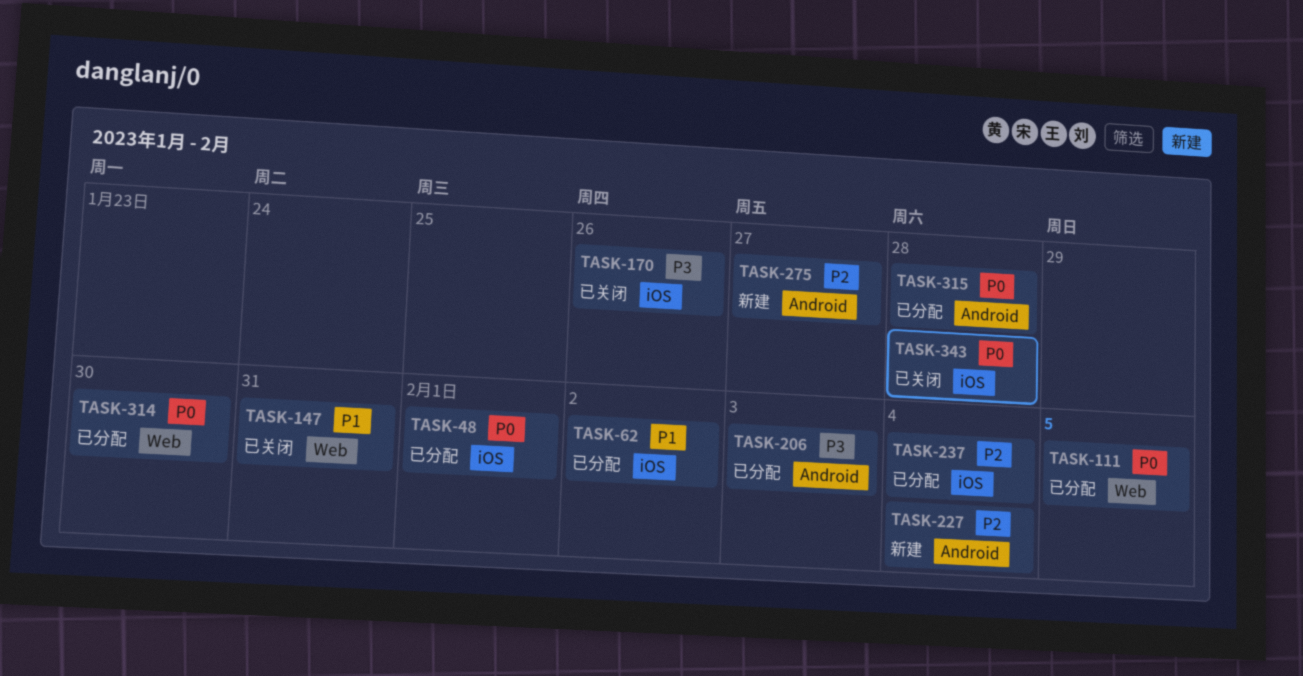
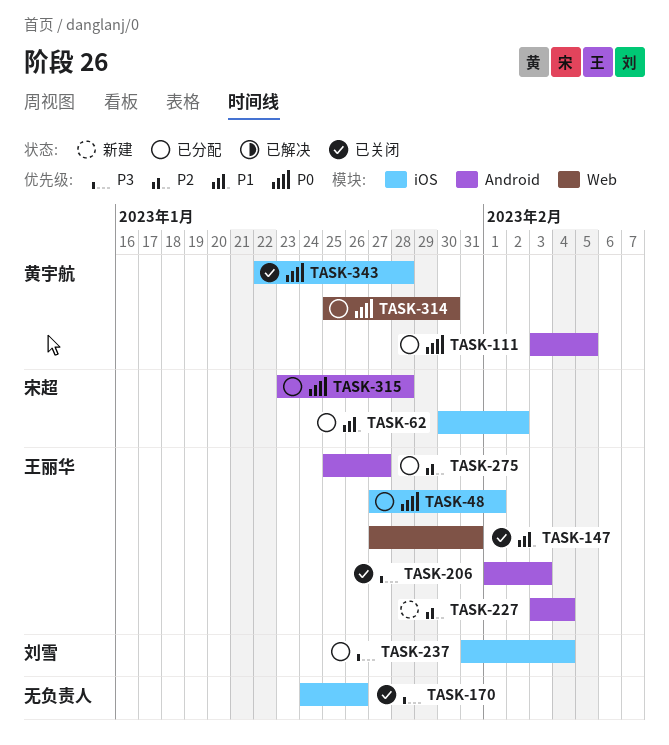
TASK-111, label: Web -> Android
TASK-206, status: 已分配 -> 已关闭
TASK-237, priority: P2 -> P3
TASK-275, status: 新建 -> 已分配

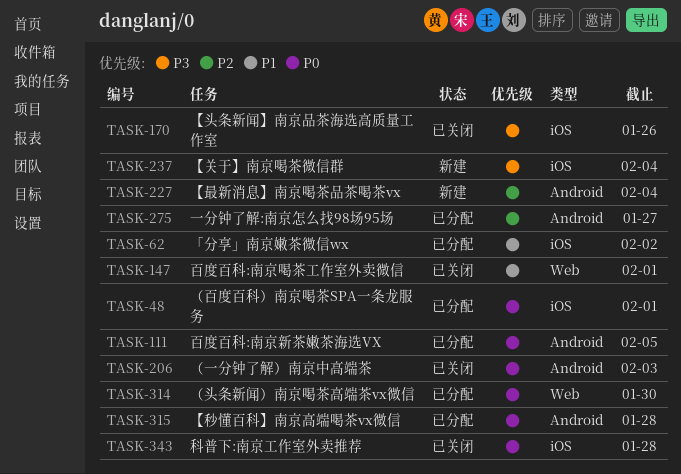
TASK-147, due: Jan 31 -> Feb 1
TASK-206, priority: P3 -> P0
TASK-237, status: 已分配 -> 新建

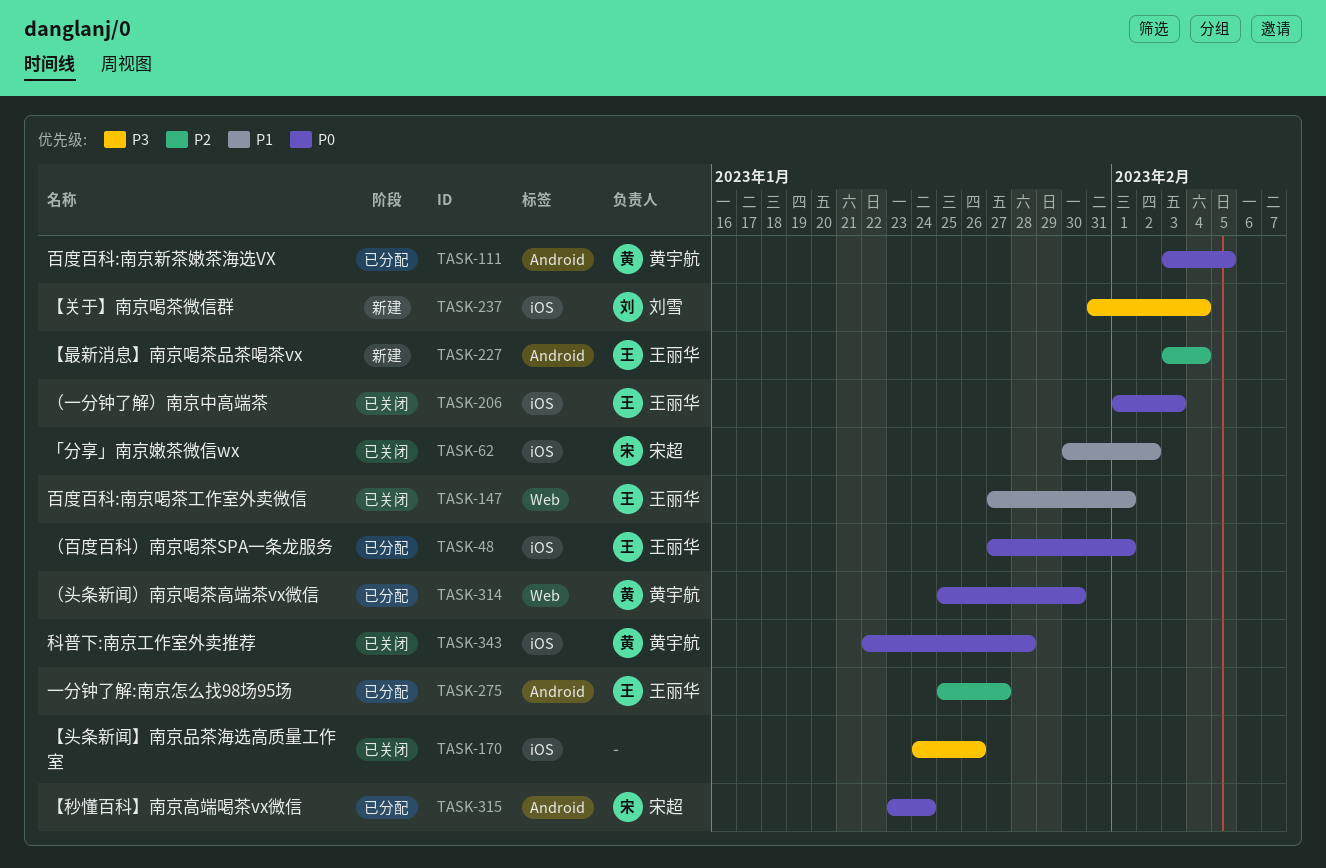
TASK-62, status: 已分配 -> 已关闭
TASK-206, label: Android -> iOS
TASK-315, due: Jan 28 -> Jan 24

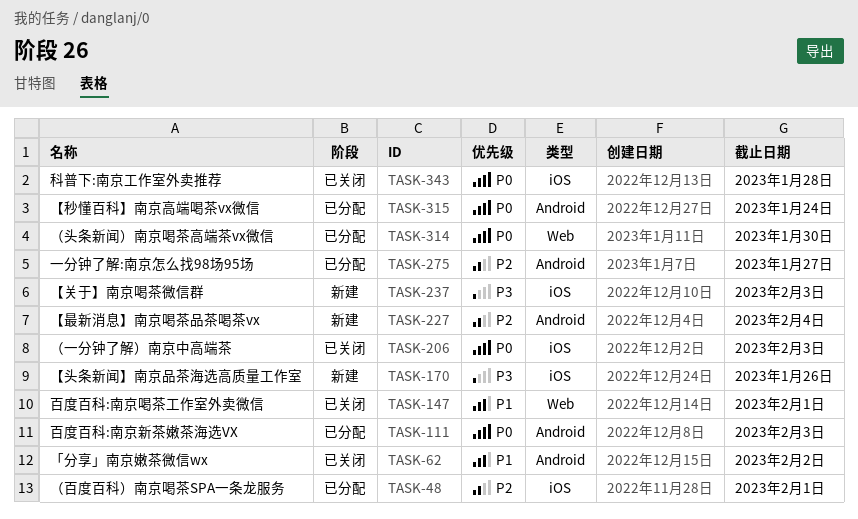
TASK-48, priority: P0 -> P2
TASK-62, label: iOS -> Android
TASK-111, due: Feb 5 -> Feb 3
TASK-170, status: 已关闭 -> 新建
TASK-237, due: Feb 4 -> Feb 3

